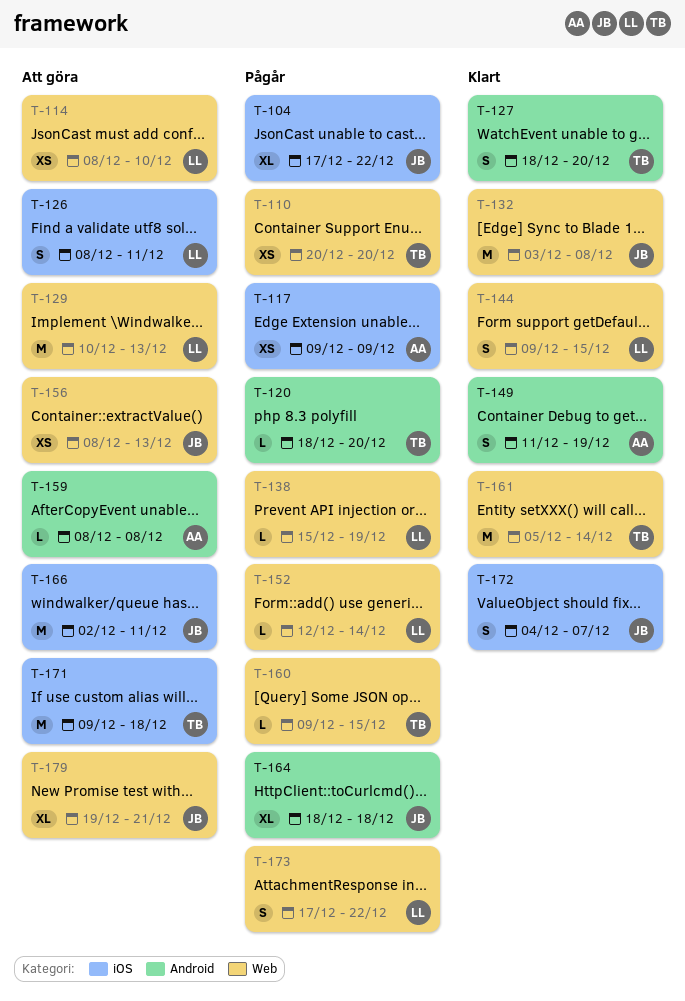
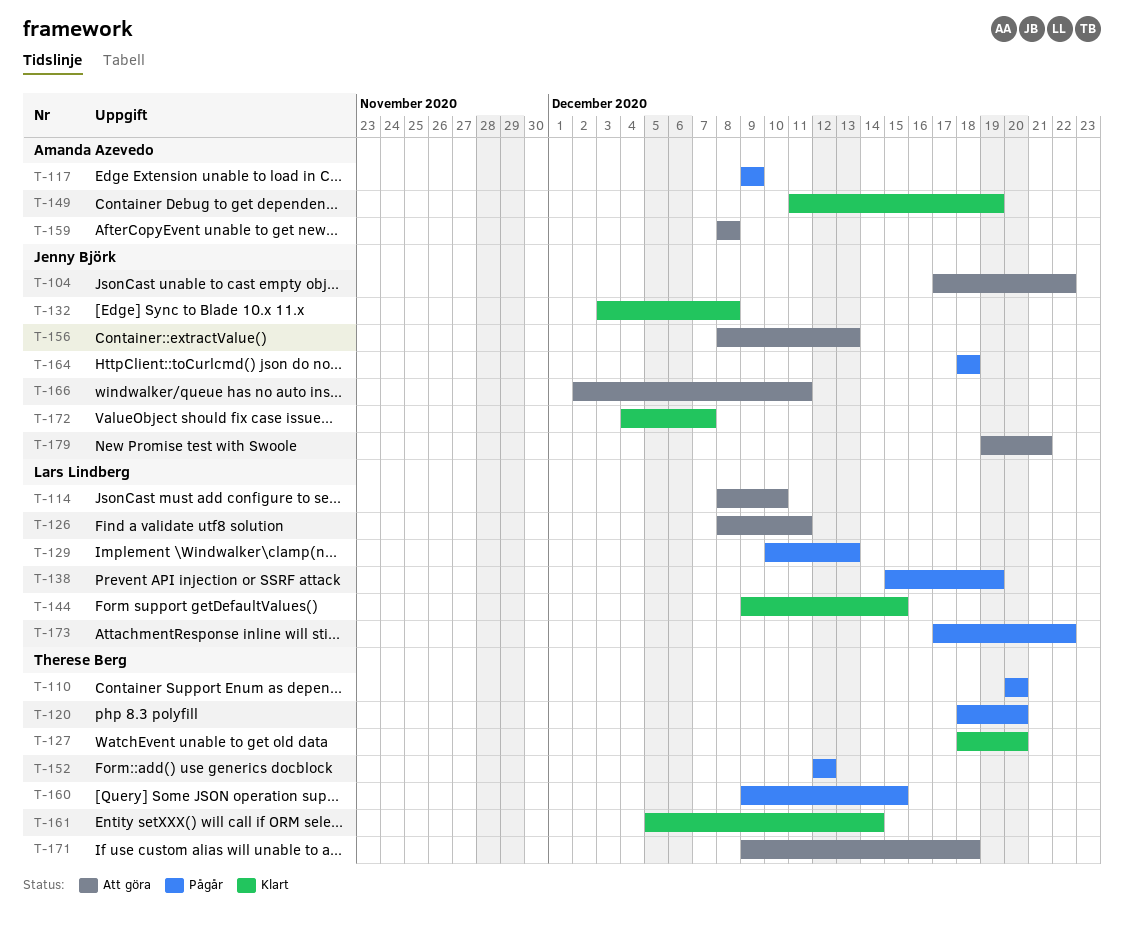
T-104, status: Pågår -> Att göra
T-129, status: Att göra -> Pågår
T-152, owner: Lars Lindberg -> Therese Berg
T-152, due: Dec 14 -> Dec 12

